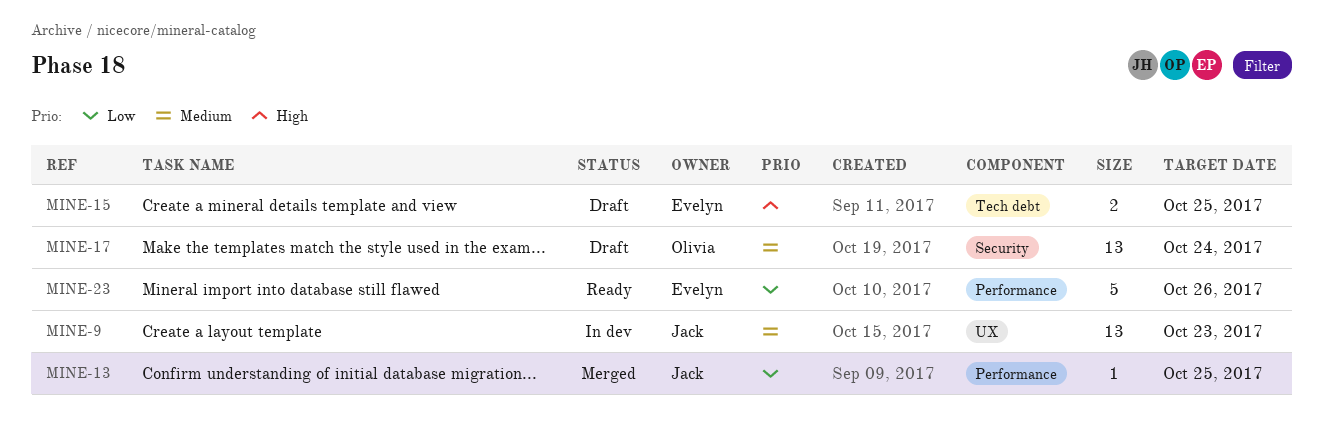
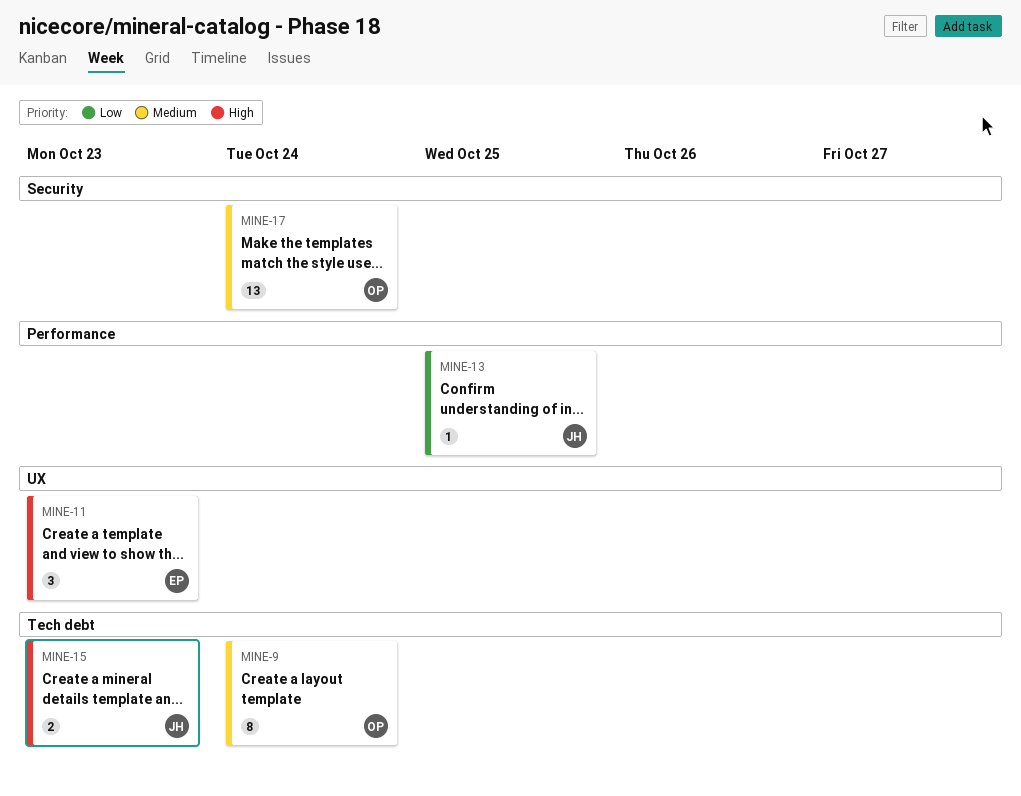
MINE-9, owner: Jack -> Olivia
MINE-9, label: UX -> Tech debt
MINE-9, estimate: 13 -> 8
MINE-9, due: Oct 23 -> Oct 24
MINE-11: none -> present
MINE-15, owner: Evelyn -> Jack
MINE-15, due: Oct 25 -> Oct 23
MINE-23: present -> none

